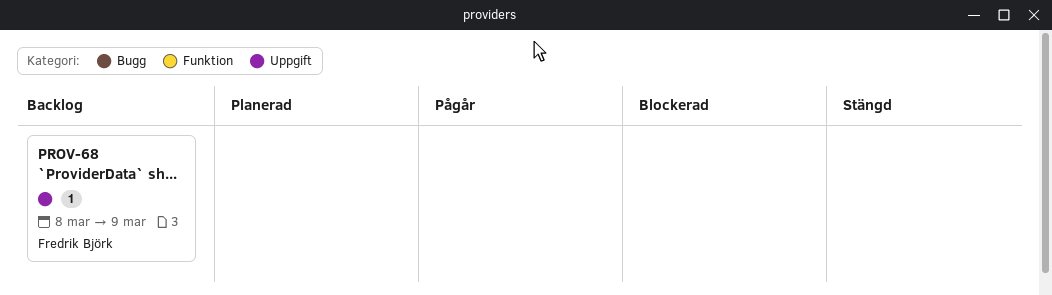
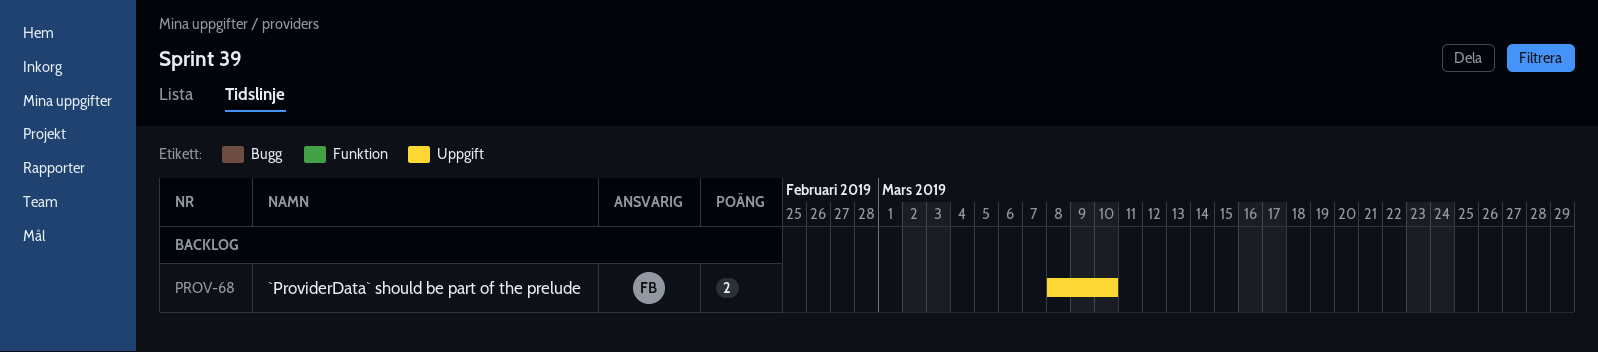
PROV-68, estimate: 1 -> 2
PROV-68, due: Mar 9 -> Mar 10

